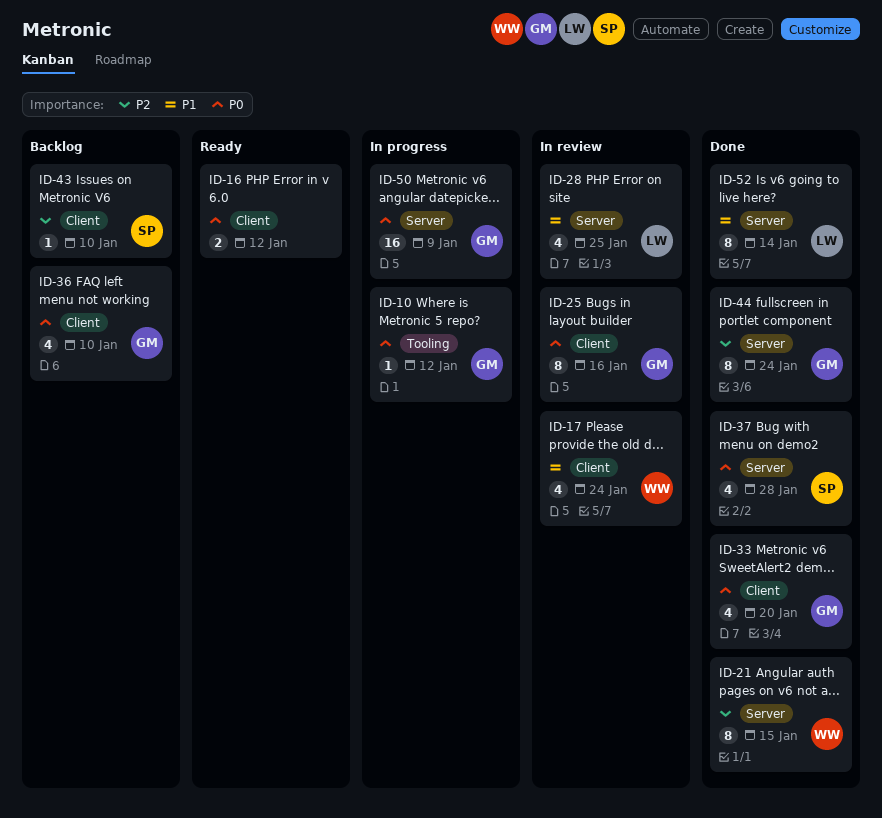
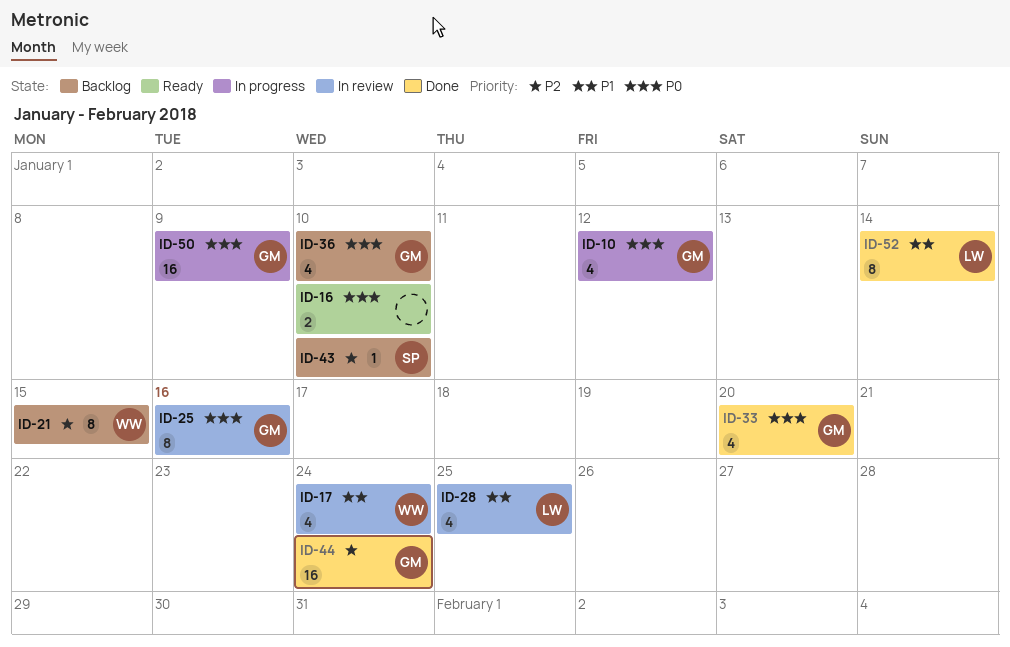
ID-10, estimate: 1 -> 4
ID-16, due: Jan 12 -> Jan 10
ID-21, status: Done -> Backlog
ID-37: present -> none
ID-44, estimate: 8 -> 16

